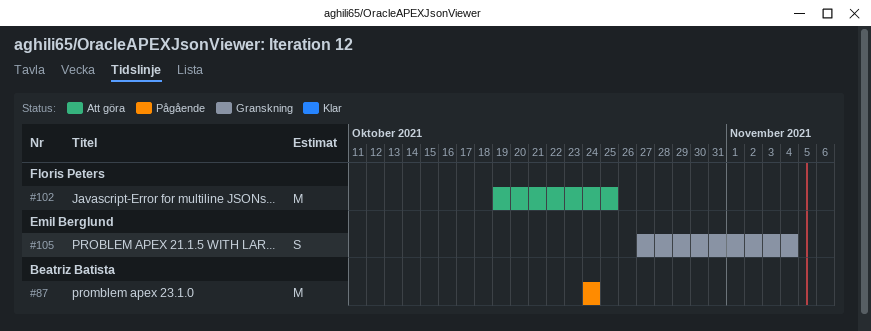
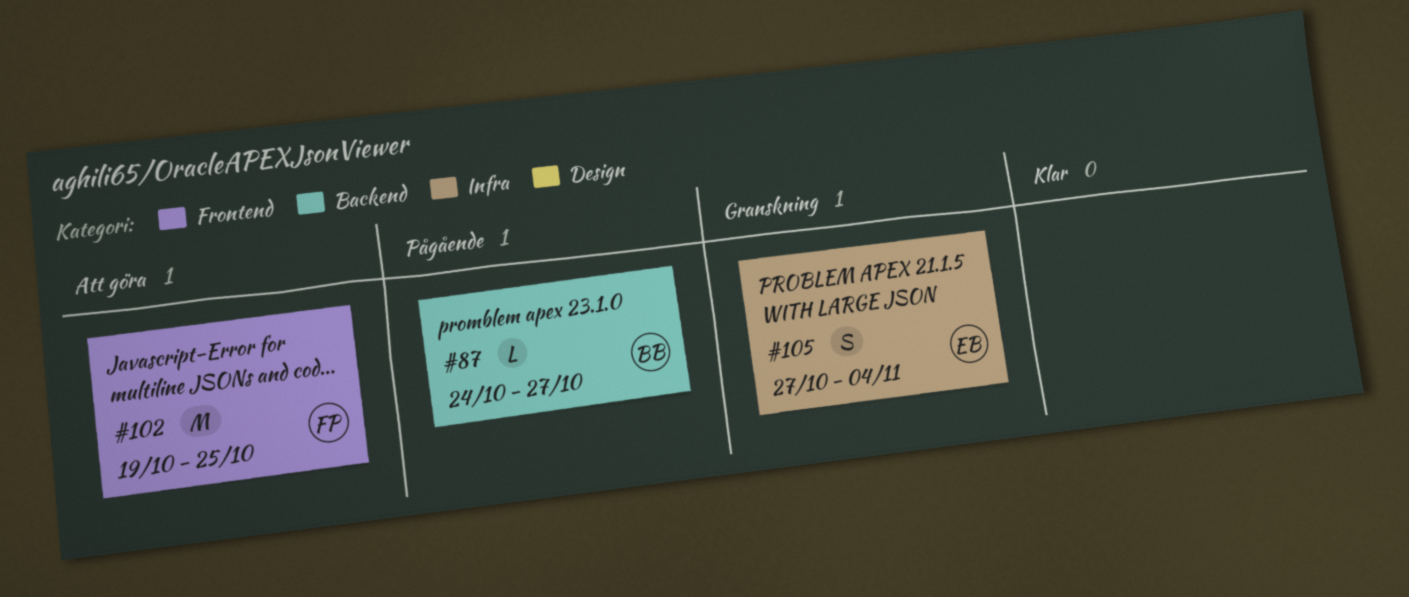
#87, estimate: M -> L
#87, due: Oct 24 -> Oct 27

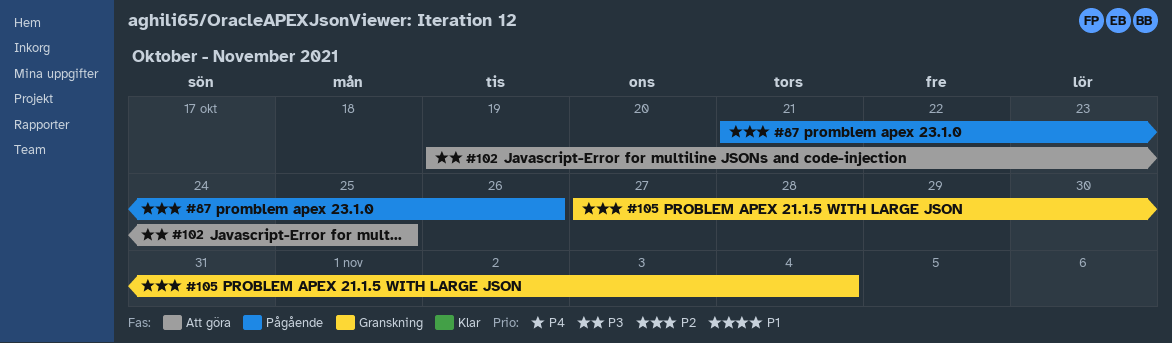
#87, start: Oct 24 -> Oct 21
#87, due: Oct 27 -> Oct 26

